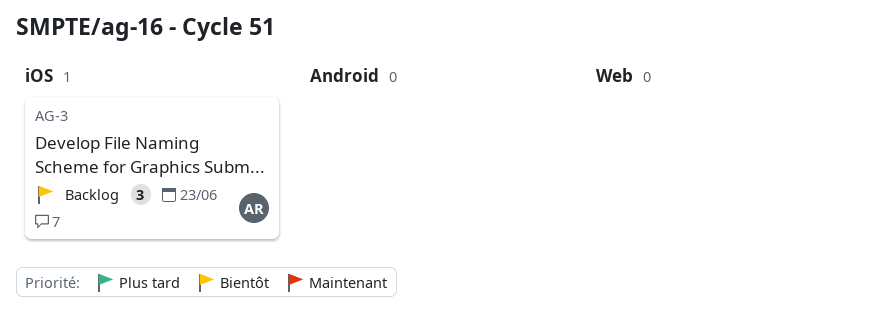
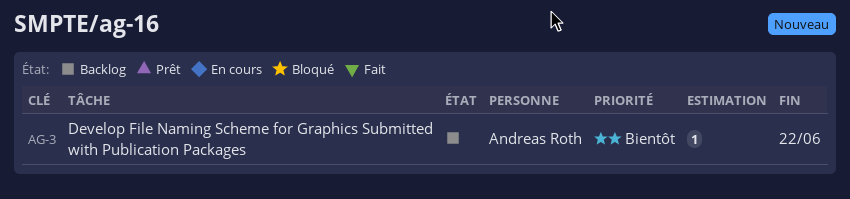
AG-3, estimate: 3 -> 1
AG-3, due: Jun 23 -> Jun 22

